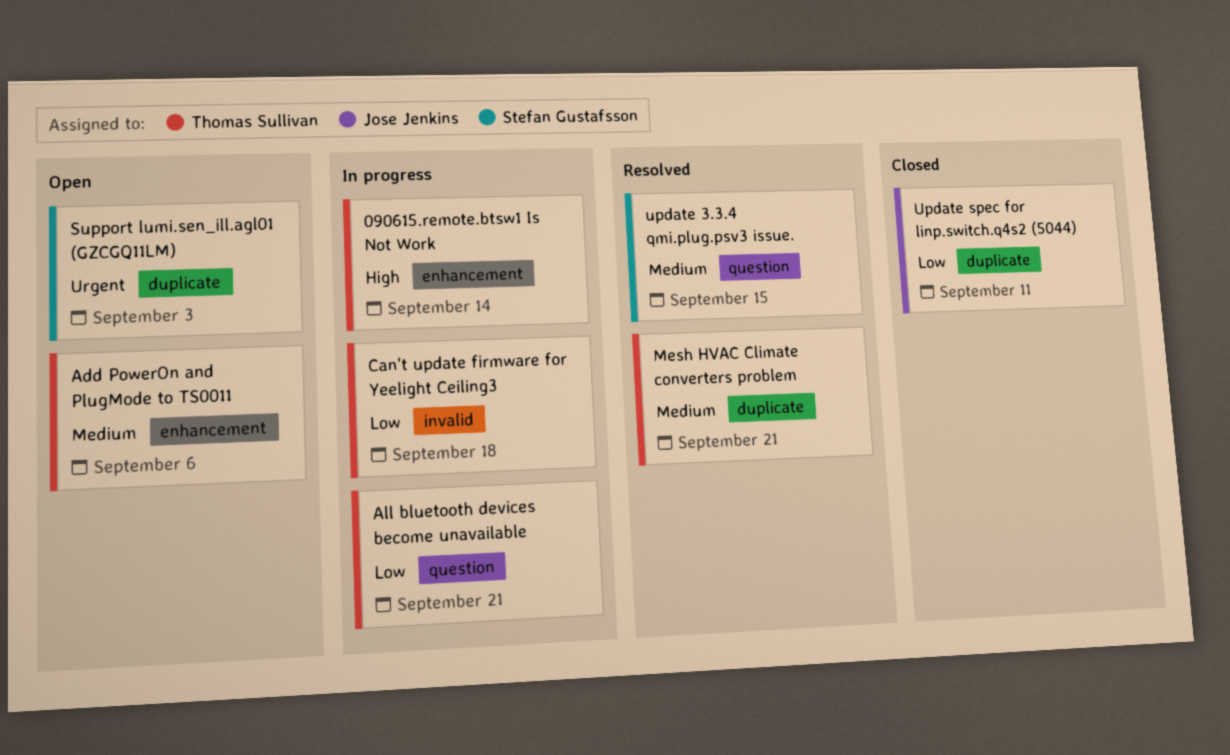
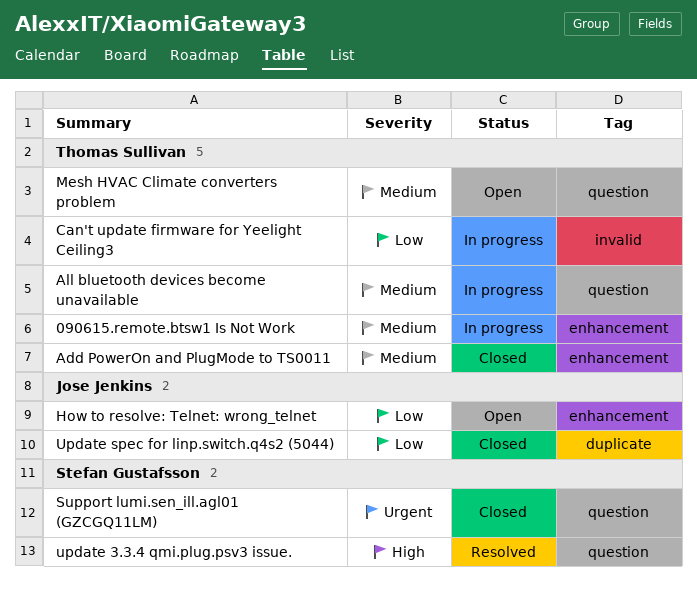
090615.remote.btsw1 Is Not Work, priority: High -> Medium
Add PowerOn and PlugMode to TS0011, status: Open -> Closed
All bluetooth devices become unavailable, priority: Low -> Medium
How to resolve: Telnet: wrong_telnet: none -> present
Mesh HVAC Climate converters problem, status: Resolved -> Open
Mesh HVAC Climate converters problem, label: duplicate -> question
Support lumi.sen_ill.agl01 (GZCGQ11LM), status: Open -> Closed
Support lumi.sen_ill.agl01 (GZCGQ11LM), label: duplicate -> question
update 3.3.4 qmi.plug.psv3 issue., priority: Medium -> High

